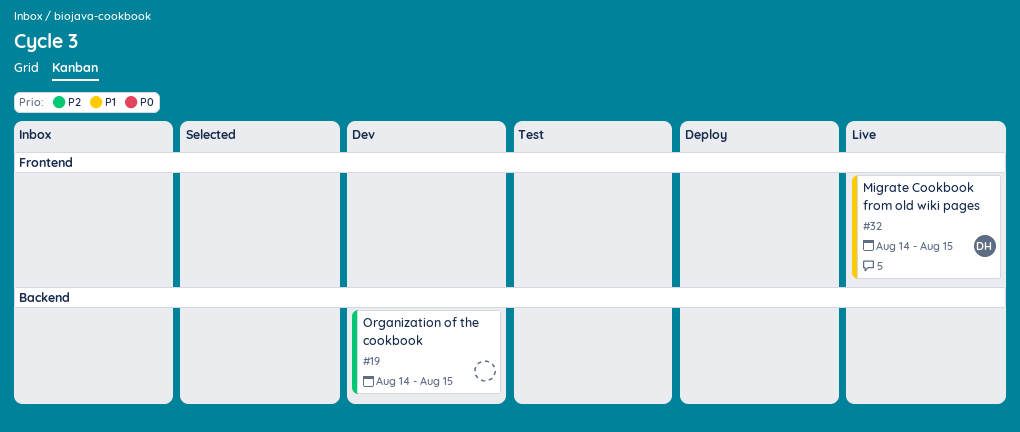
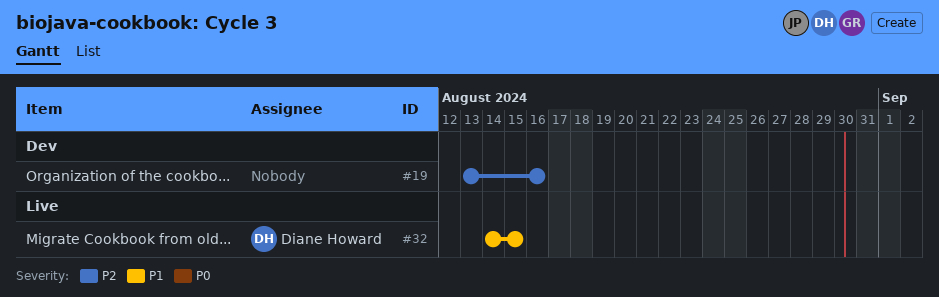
#19, start: Aug 14 -> Aug 13
#19, due: Aug 15 -> Aug 16

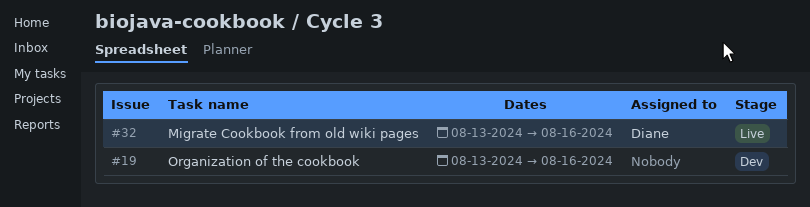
#32, start: Aug 14 -> Aug 13
#32, due: Aug 15 -> Aug 16

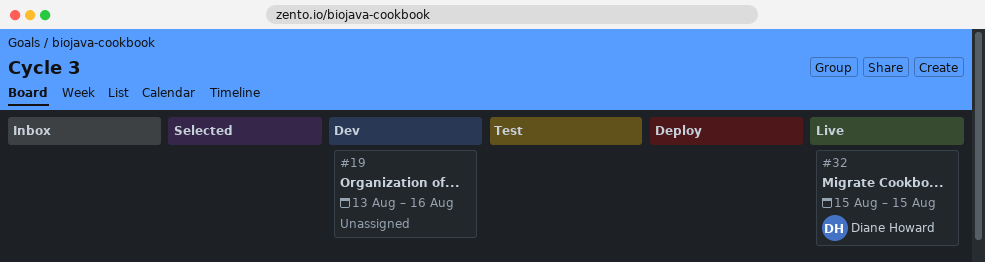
#32, start: Aug 13 -> Aug 15
#32, due: Aug 16 -> Aug 15

